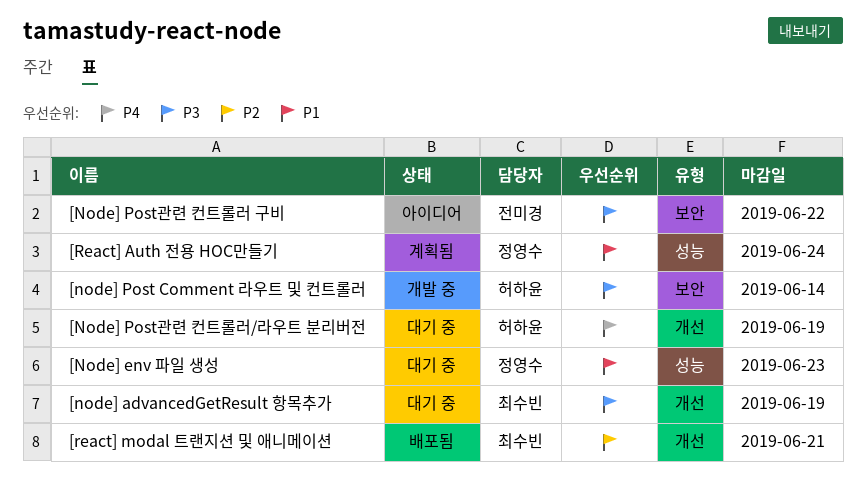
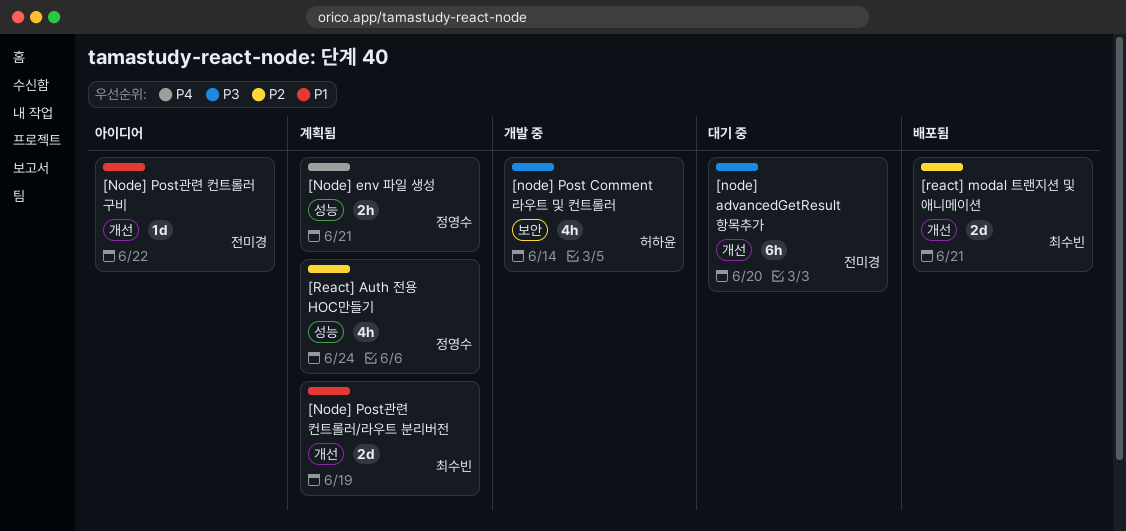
[node] advancedGetResult 항목추가, owner: 최수빈 -> 전미경
[node] advancedGetResult 항목추가, due: Jun 19 -> Jun 20
[Node] env 파일 생성, status: 대기 중 -> 계획됨
[Node] env 파일 생성, priority: P1 -> P4
[Node] env 파일 생성, due: Jun 23 -> Jun 21
[Node] Post관련 컨트롤러 구비, priority: P3 -> P1
[Node] Post관련 컨트롤러 구비, label: 보안 -> 개선
[Node] Post관련 컨트롤러/라우트 분리버전, status: 대기 중 -> 계획됨
[Node] Post관련 컨트롤러/라우트 분리버전, owner: 허하윤 -> 최수빈
[Node] Post관련 컨트롤러/라우트 분리버전, priority: P4 -> P1
[React] Auth 전용 HOC만들기, priority: P1 -> P2

